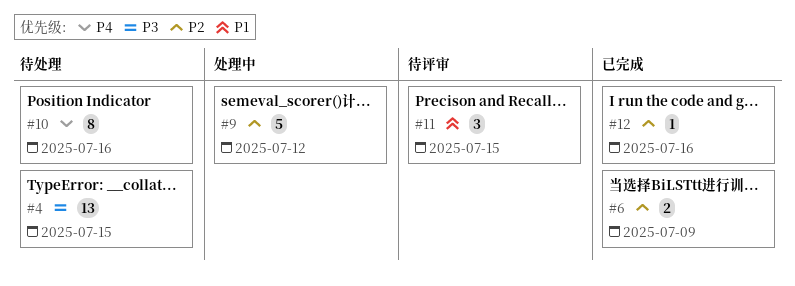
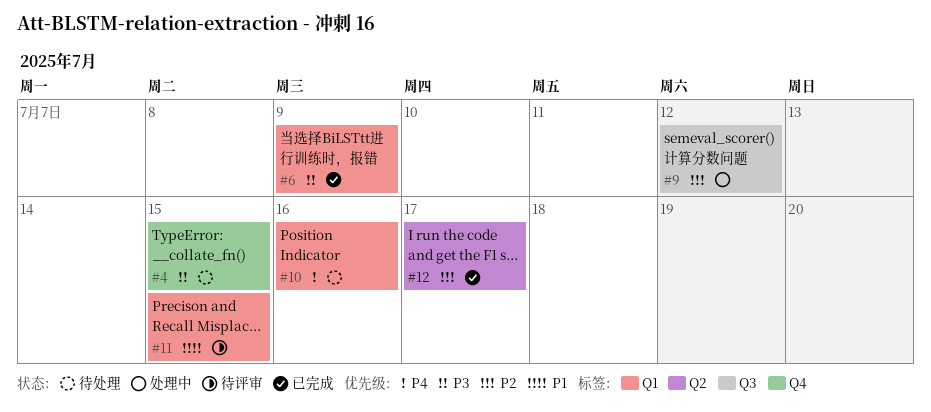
#6, priority: P2 -> P3
#12, due: Jul 16 -> Jul 17

